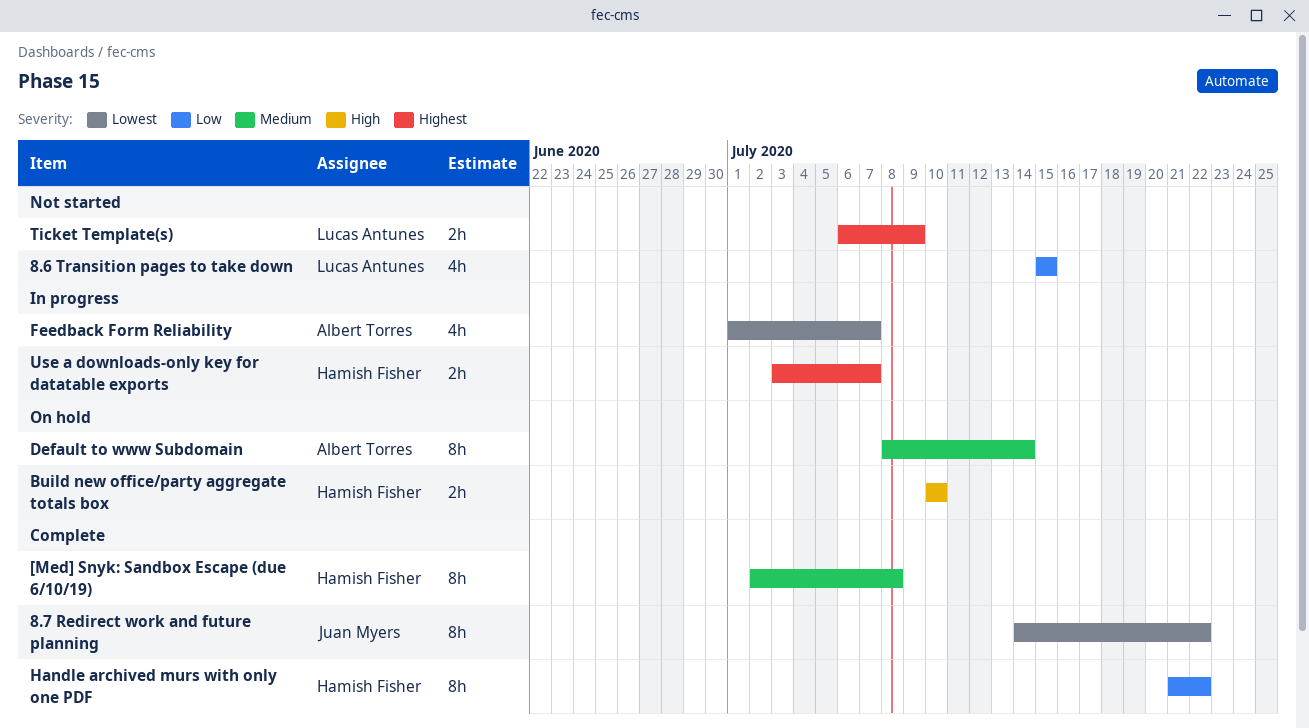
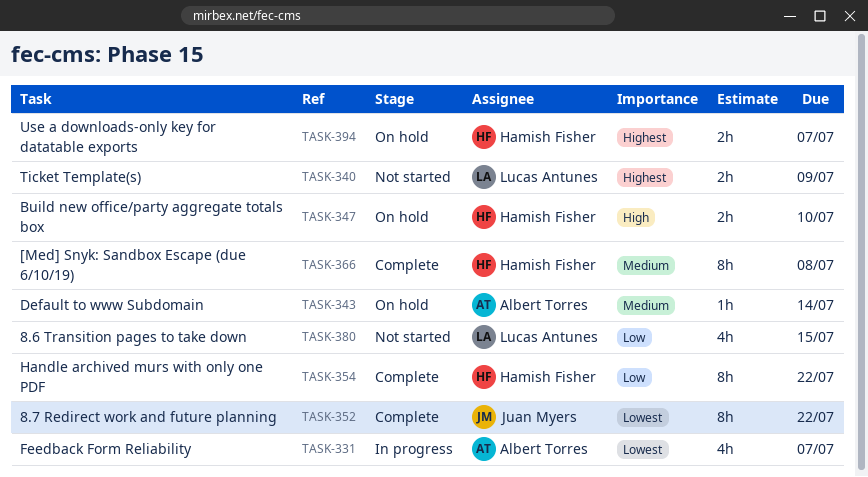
Default to www Subdomain, estimate: 8h -> 1h
Use a downloads-only key for datatable exports, status: In progress -> On hold

